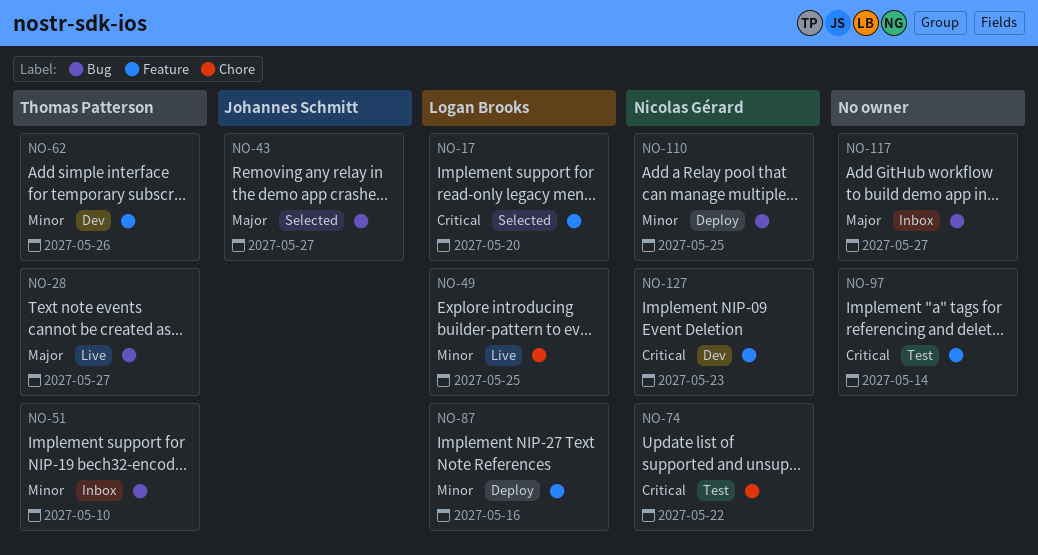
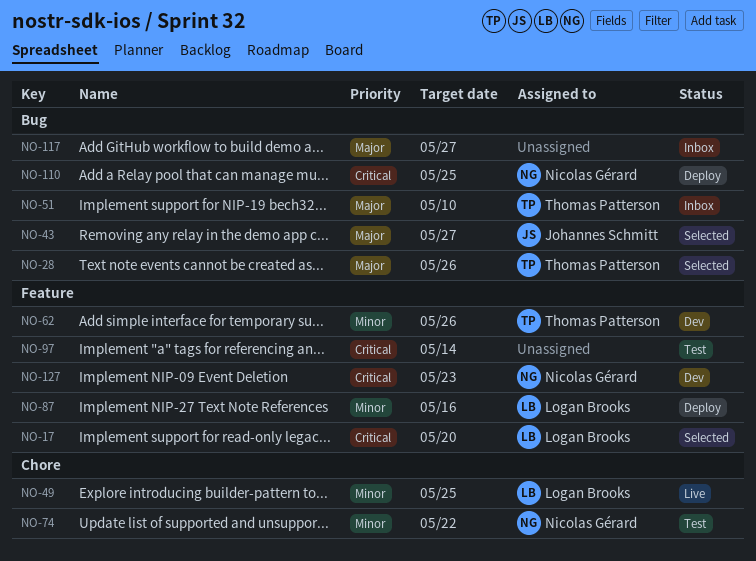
NO-28, status: Live -> Selected
NO-28, due: May 27 -> May 26
NO-51, priority: Minor -> Major
NO-74, priority: Critical -> Minor
NO-110, priority: Minor -> Critical

